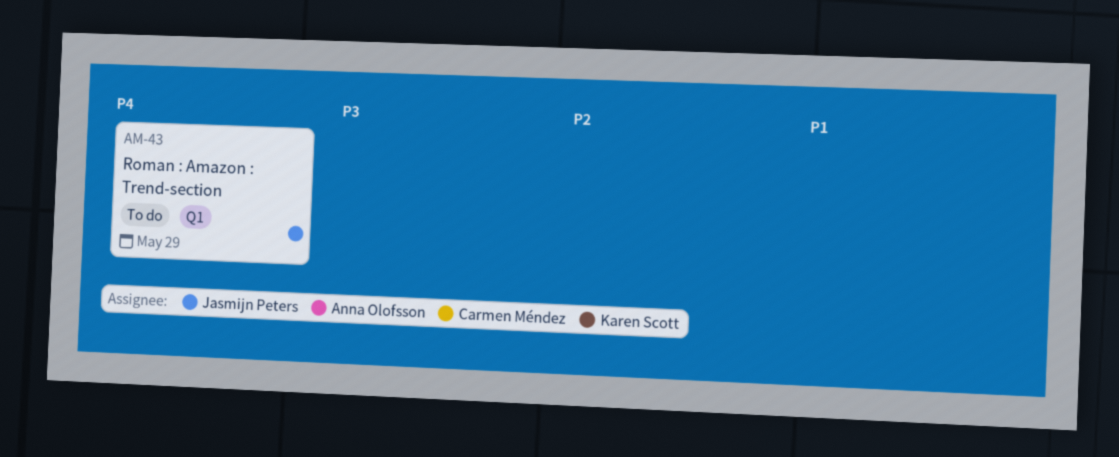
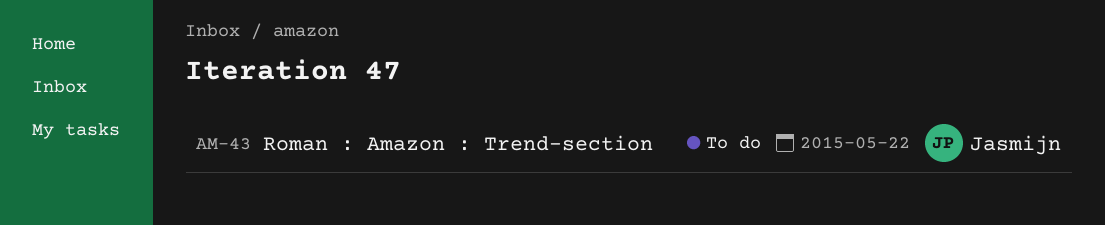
AM-43, due: May 29 -> May 22

